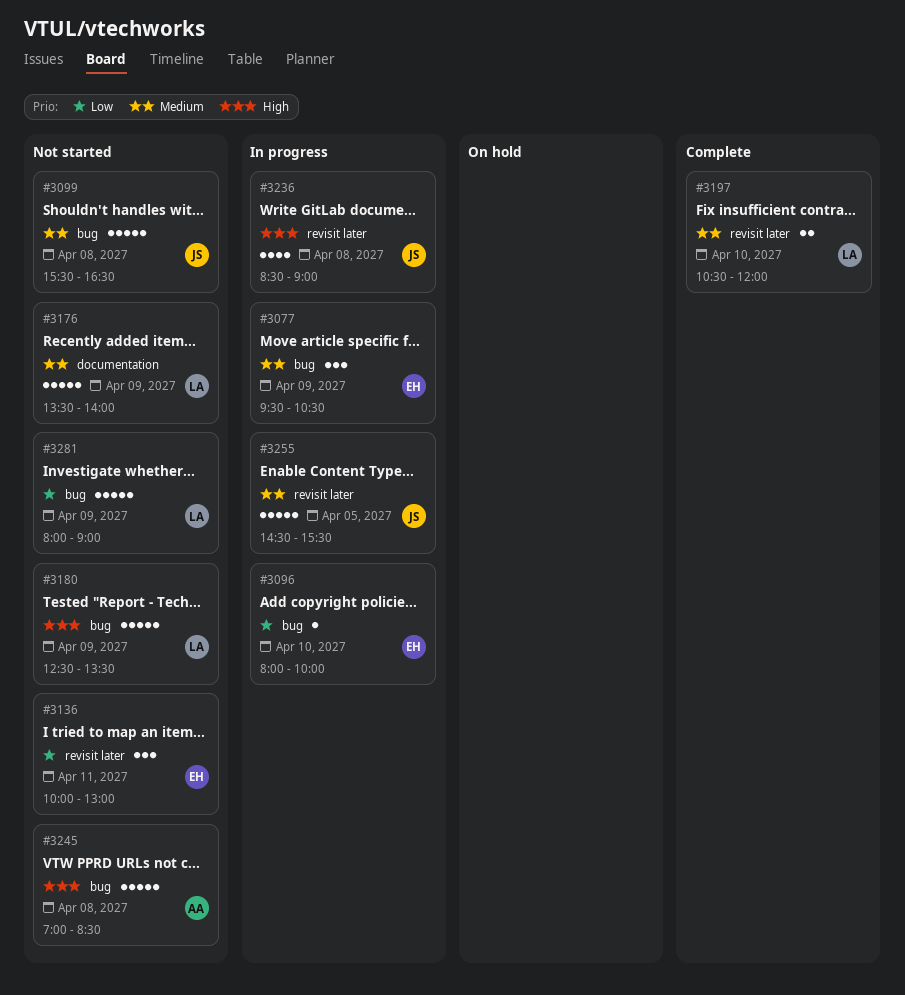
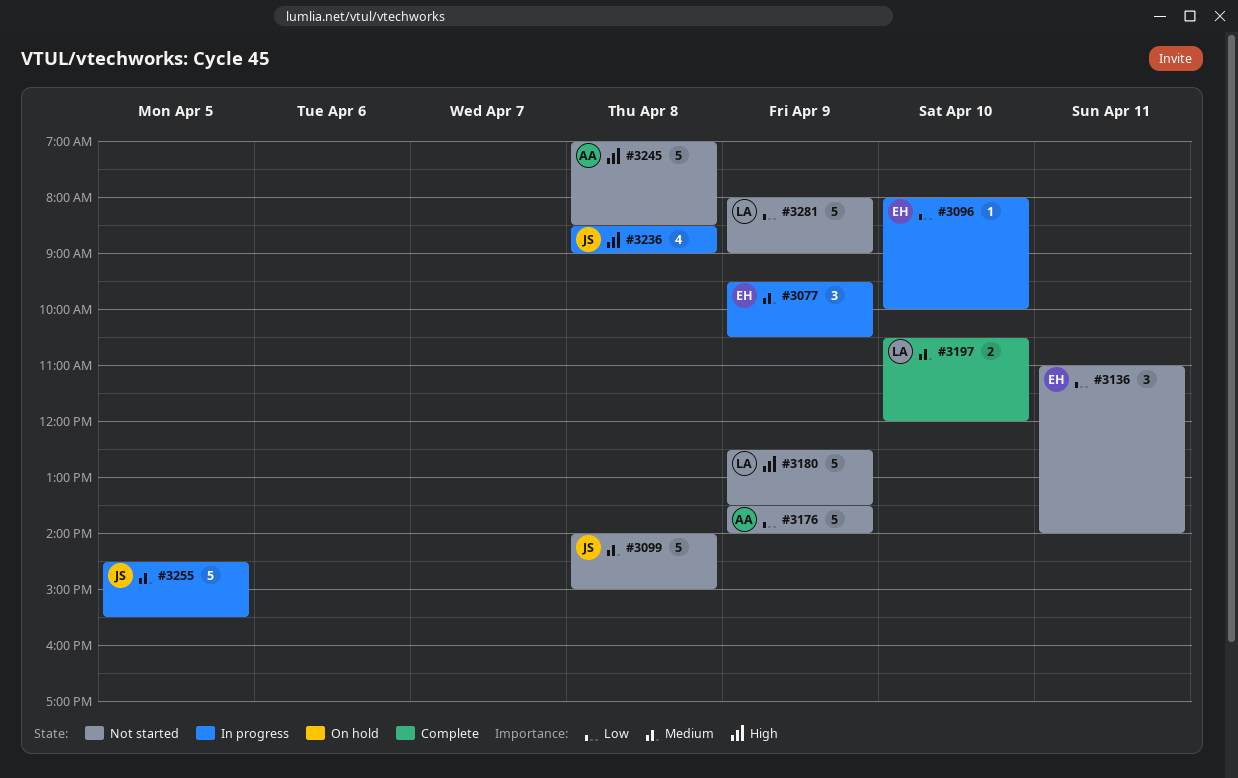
#3099, begins: 15:30 -> 14:00
#3099, ends: 16:30 -> 15:00
#3136, begins: 10:00 -> 11:00
#3136, ends: 13:00 -> 14:00
#3176, owner: LA -> AA
#3176, priority: Medium -> Low

